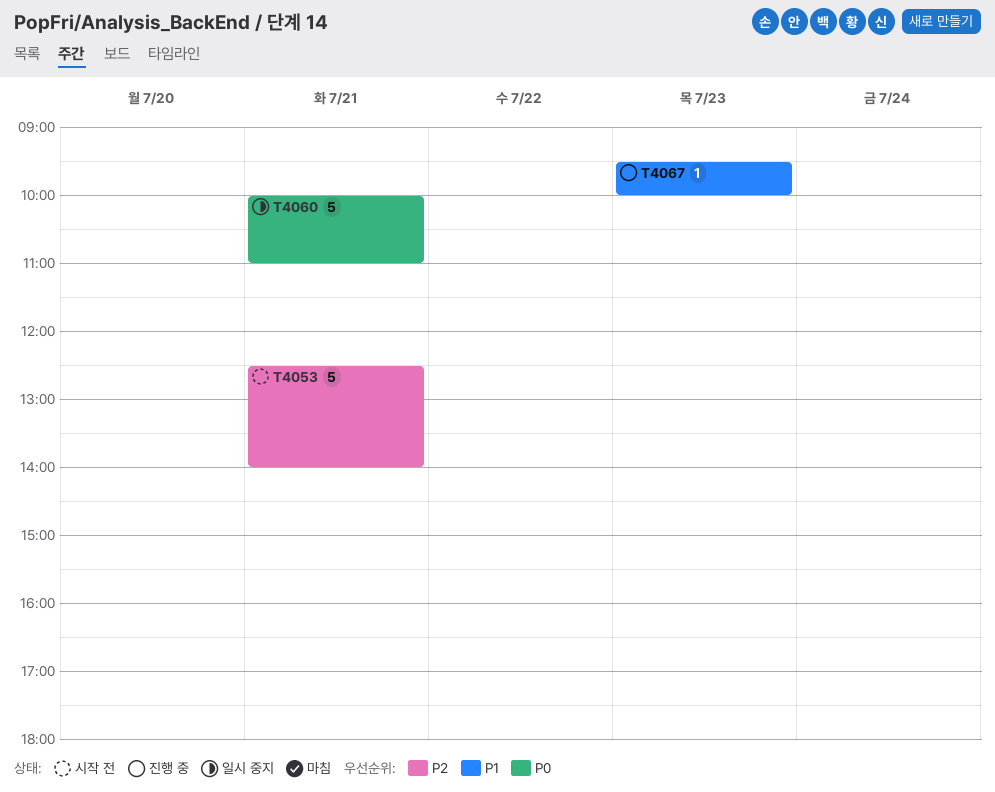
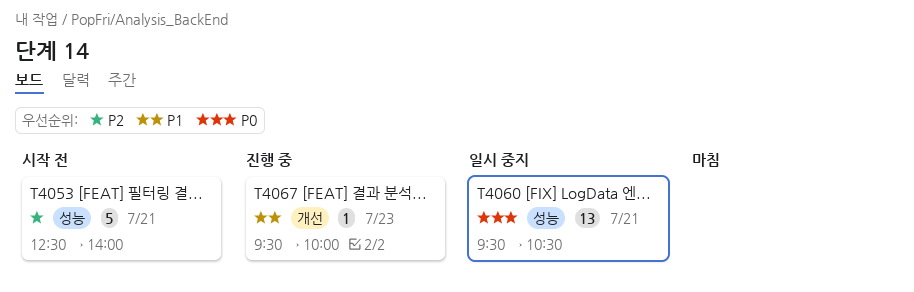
T4060, estimate: 5 -> 13
T4060, begins: 10:00 -> 09:30
T4060, ends: 11:00 -> 10:30

